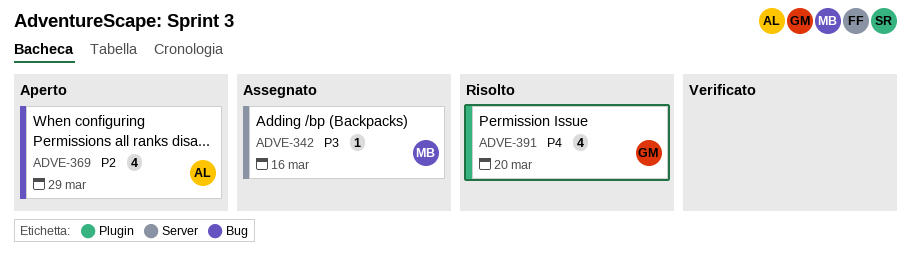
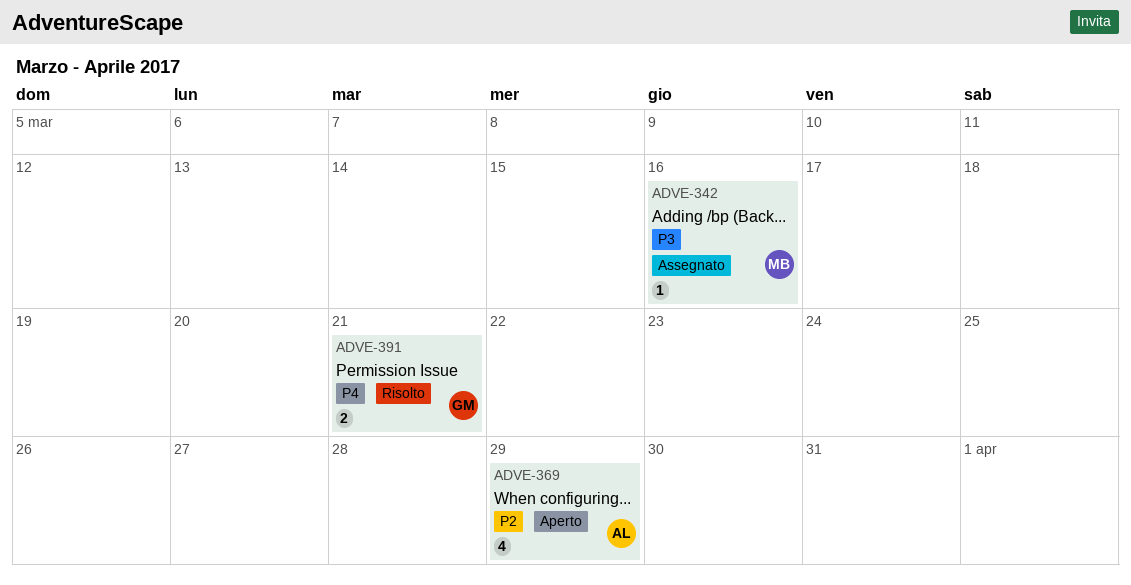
ADVE-391, estimate: 4 -> 2
ADVE-391, due: Mar 20 -> Mar 21

